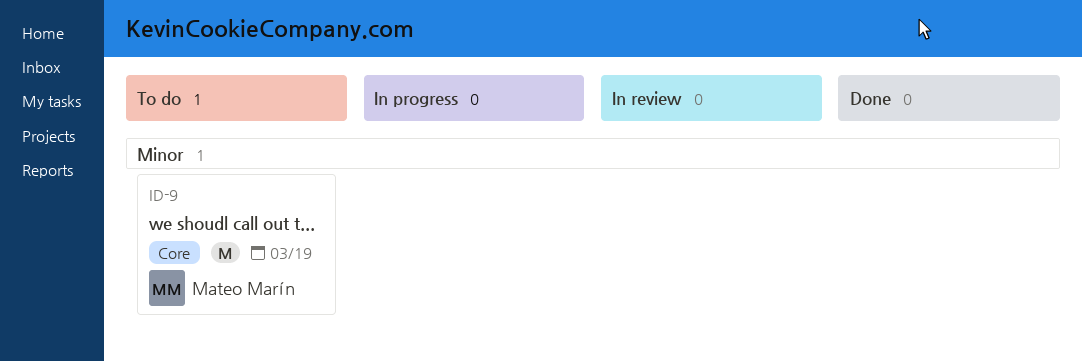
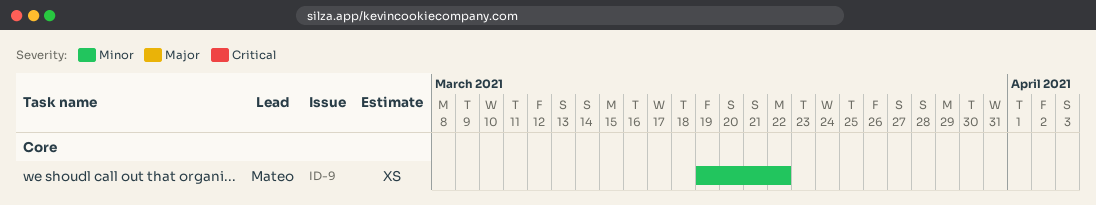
ID-9, estimate: M -> XS
ID-9, due: Mar 19 -> Mar 22

